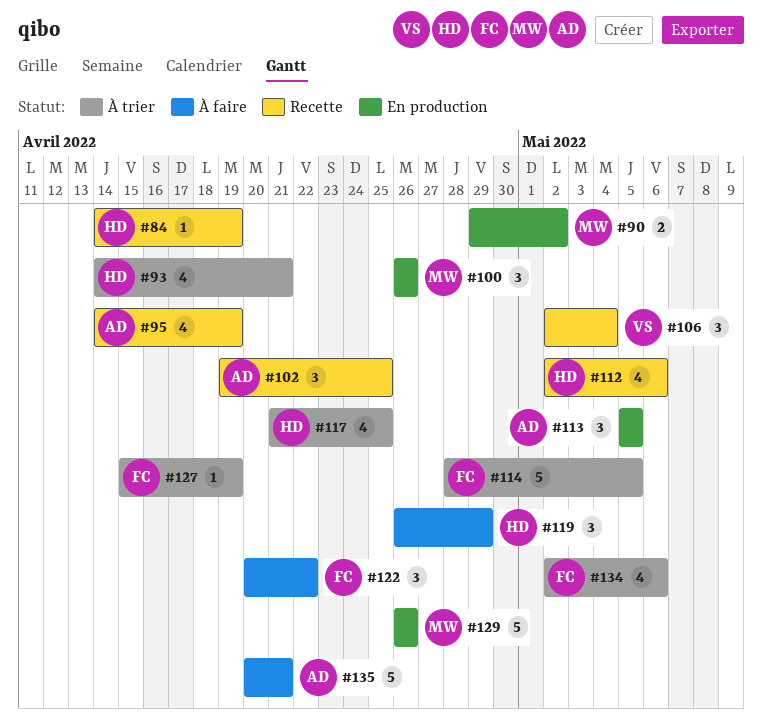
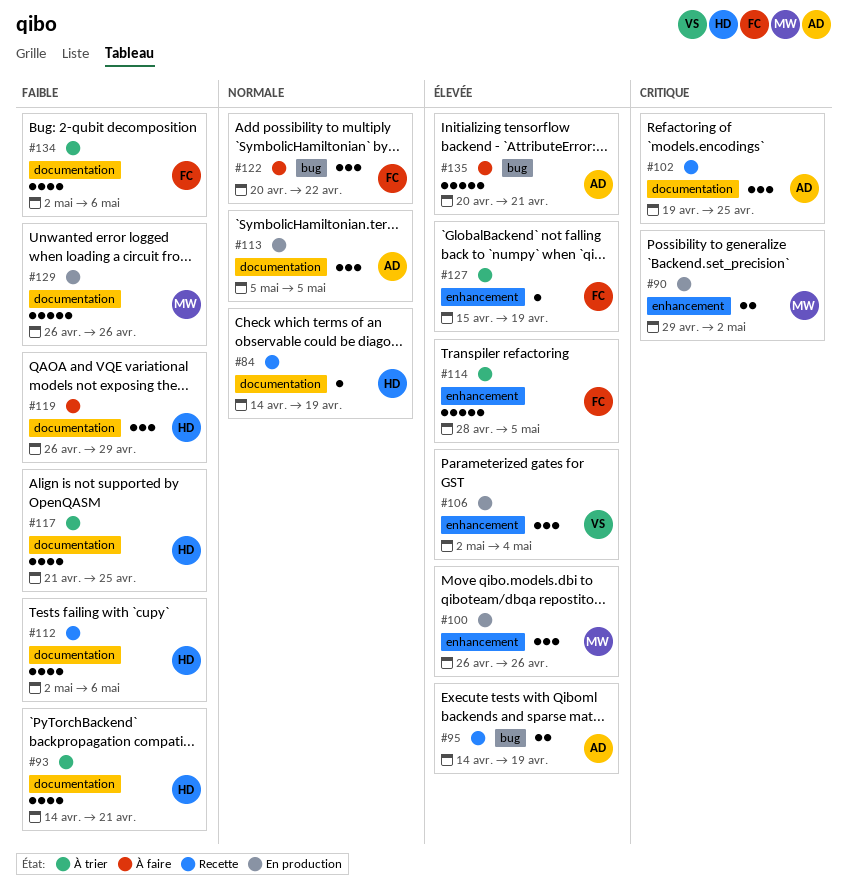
#95, estimate: 4 -> 2
#106, status: Recette -> En production

